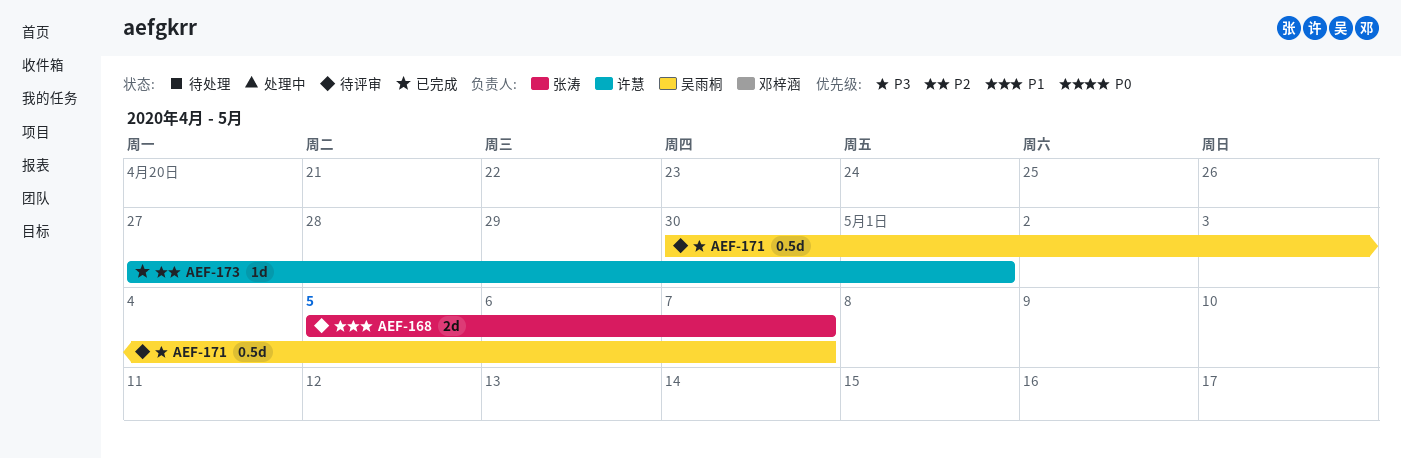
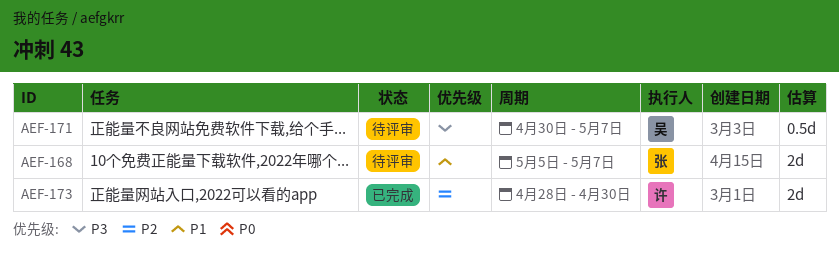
AEF-173, estimate: 1d -> 2d
AEF-173, start: Apr 27 -> Apr 28
AEF-173, due: May 1 -> Apr 30

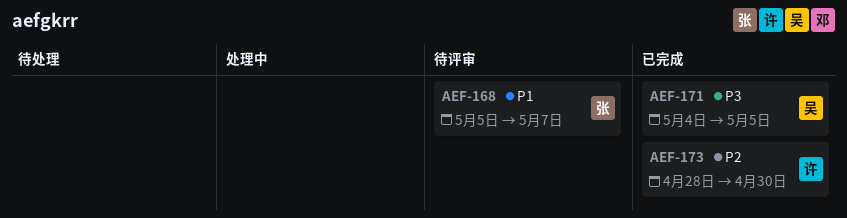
AEF-171, status: 待评审 -> 已完成
AEF-171, start: Apr 30 -> May 4
AEF-171, due: May 7 -> May 5

